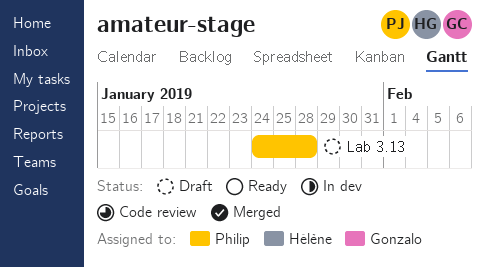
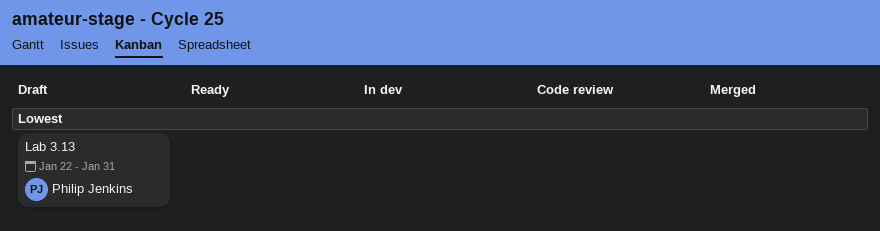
Lab 3.13, start: Jan 24 -> Jan 22
Lab 3.13, due: Jan 28 -> Jan 31

